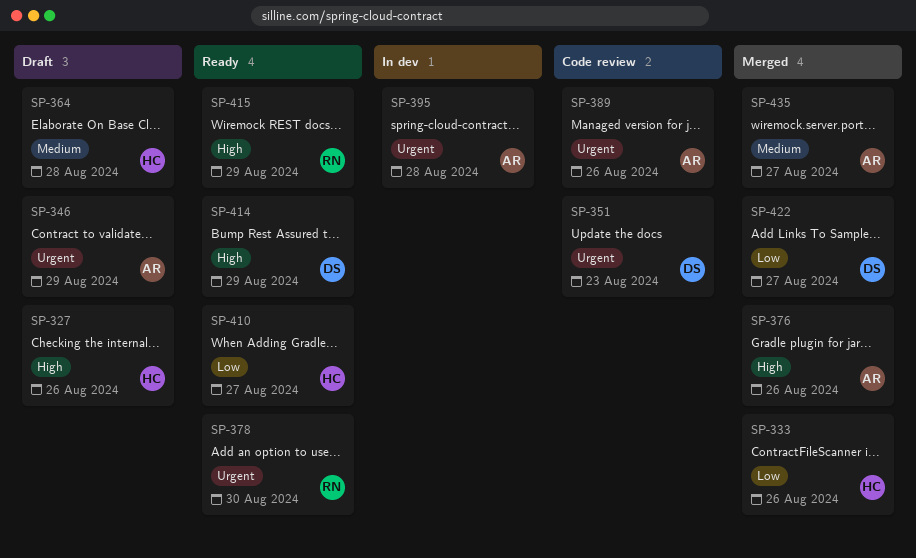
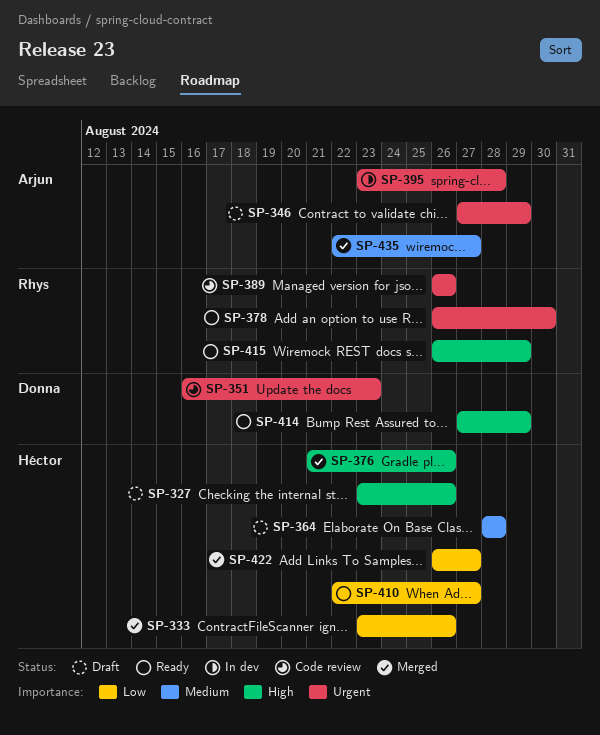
SP-376, owner: Arjun -> Héctor
SP-389, owner: Arjun -> Rhys
SP-422, owner: Donna -> Héctor

